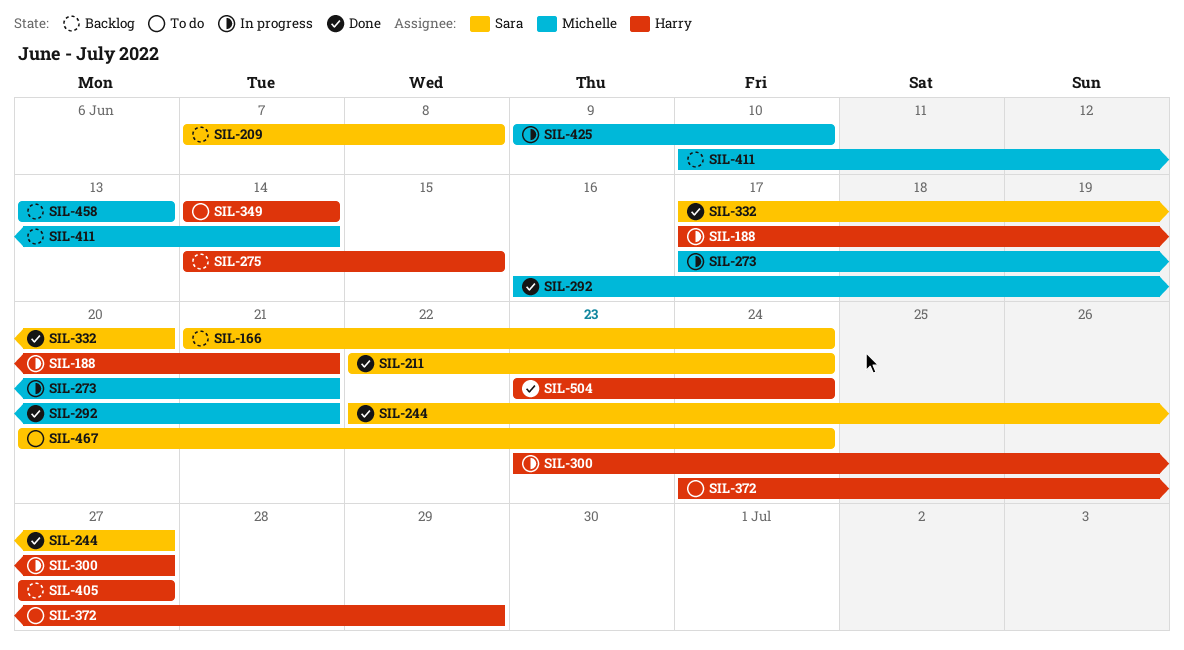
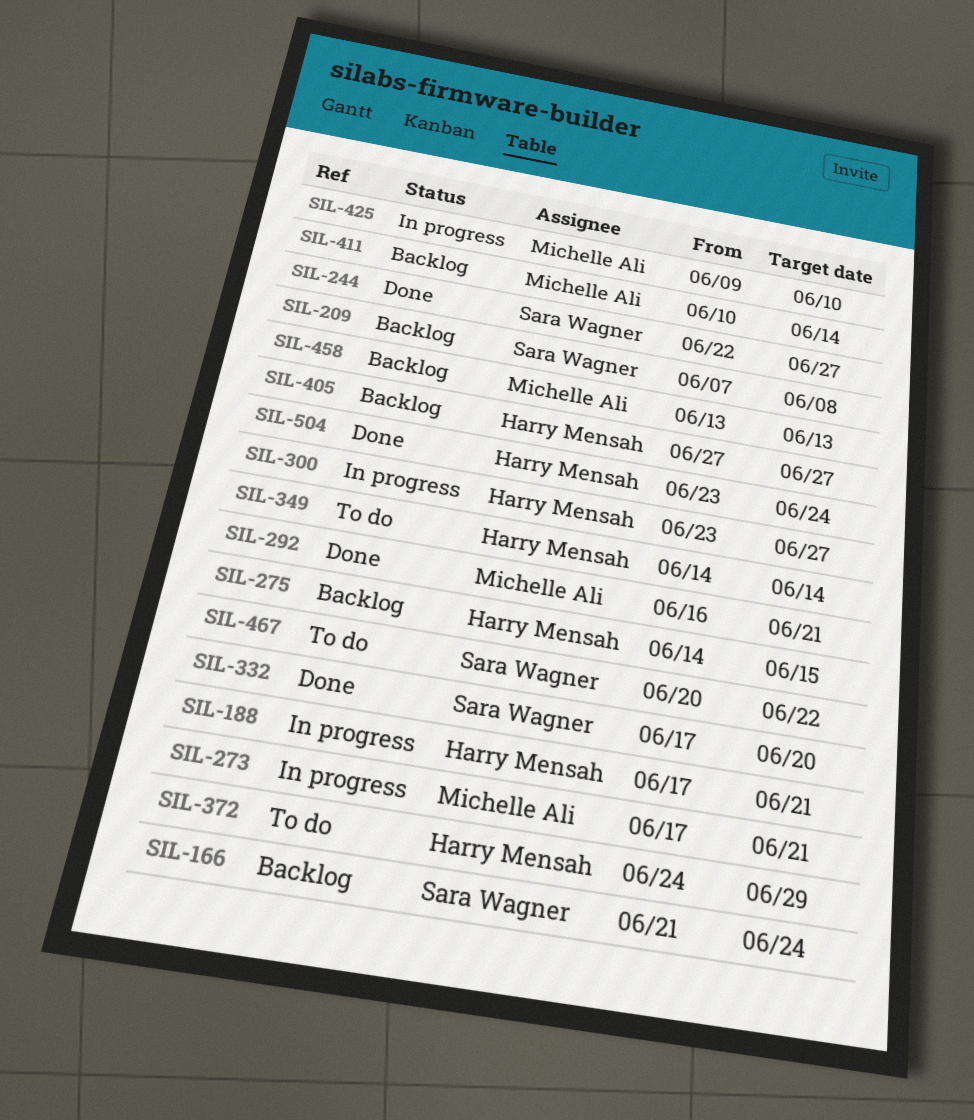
SIL-211: present -> none
SIL-467, due: Jun 24 -> Jun 22

